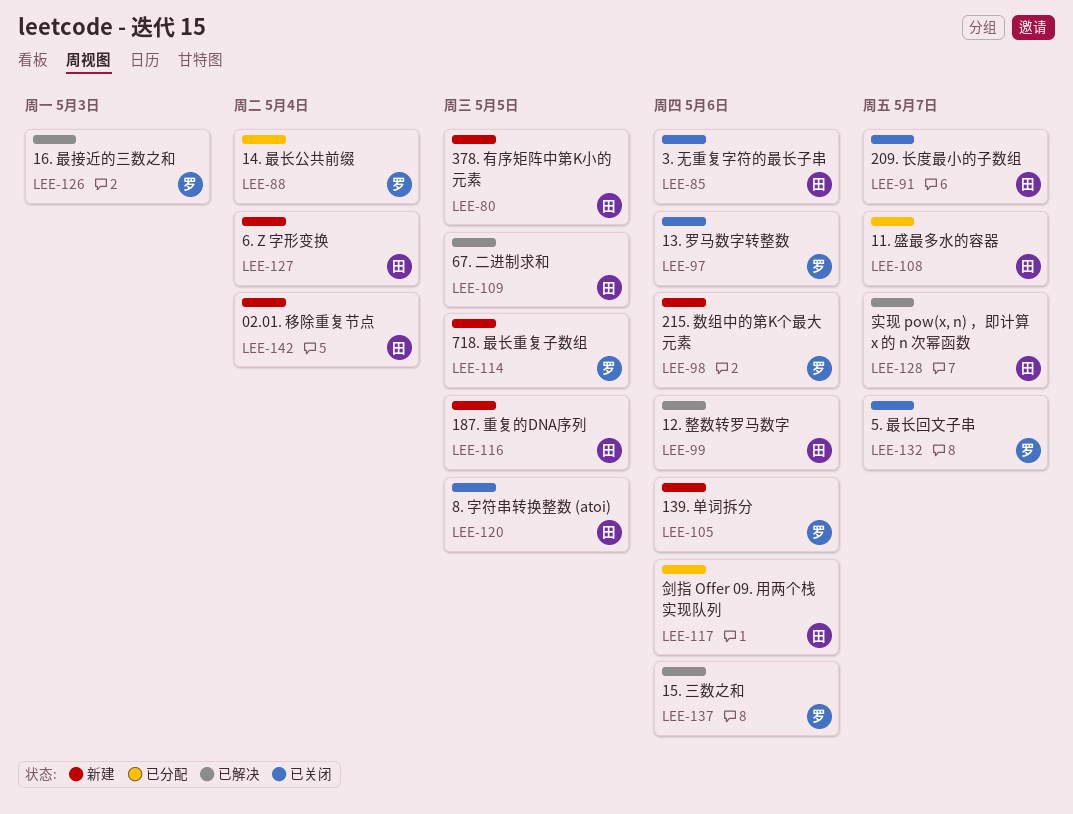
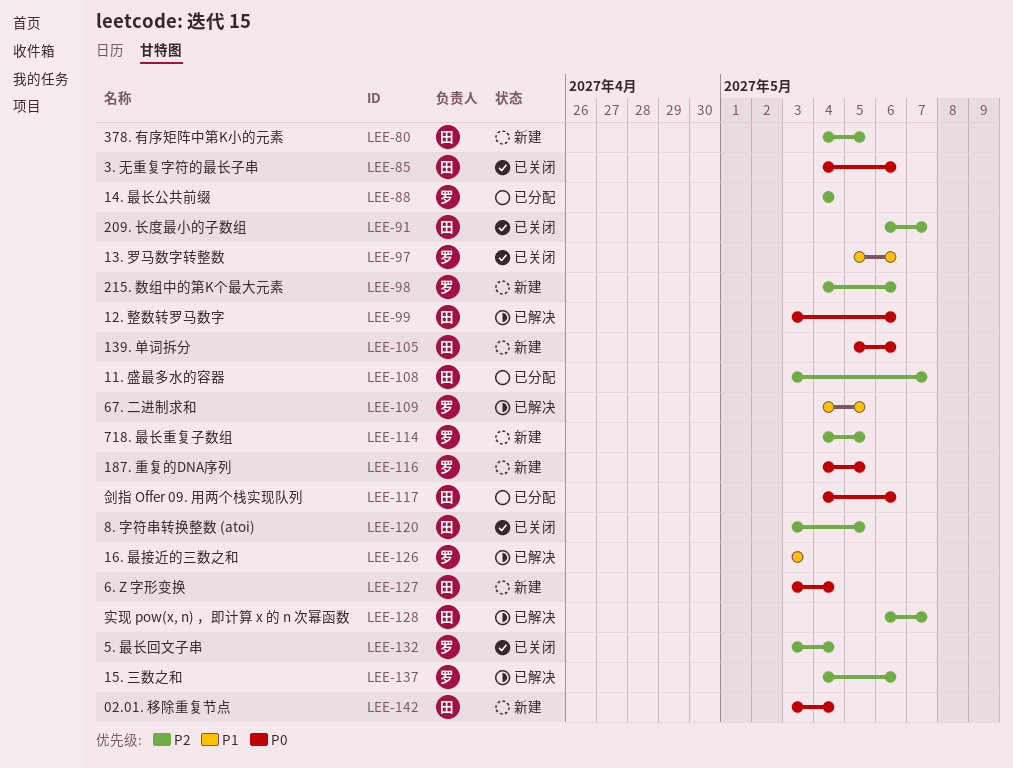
LEE-105, owner: 罗 -> 田
LEE-109, owner: 田 -> 罗
LEE-116, owner: 田 -> 罗
LEE-132, due: May 7 -> May 4

